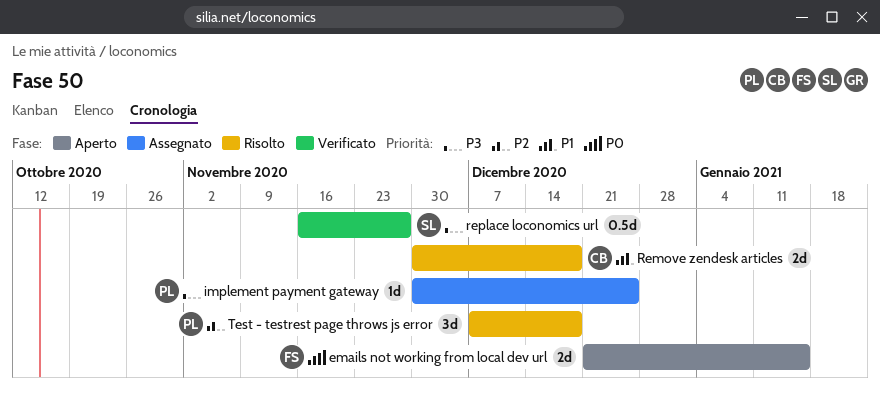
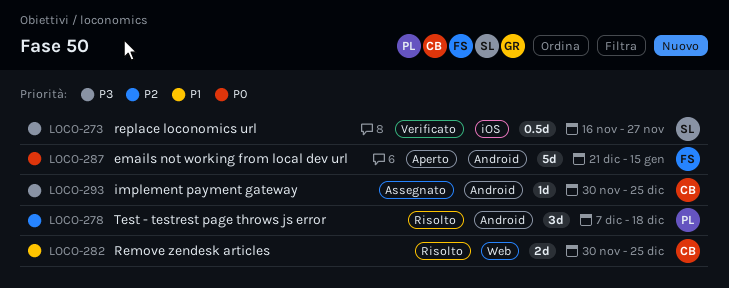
emails not working from local dev url, estimate: 2d -> 5d
implement payment gateway, owner: PL -> CB
Remove zendesk articles, due: Dec 18 -> Dec 25

